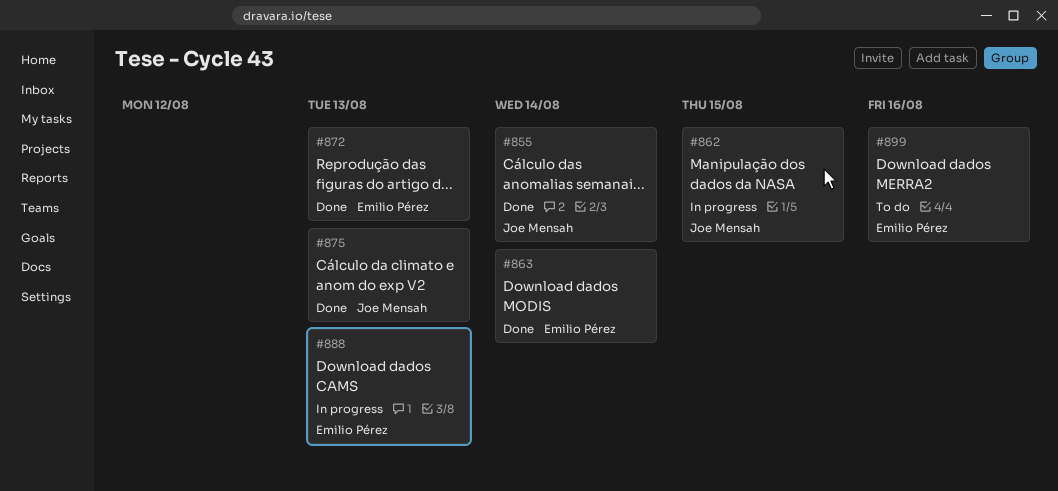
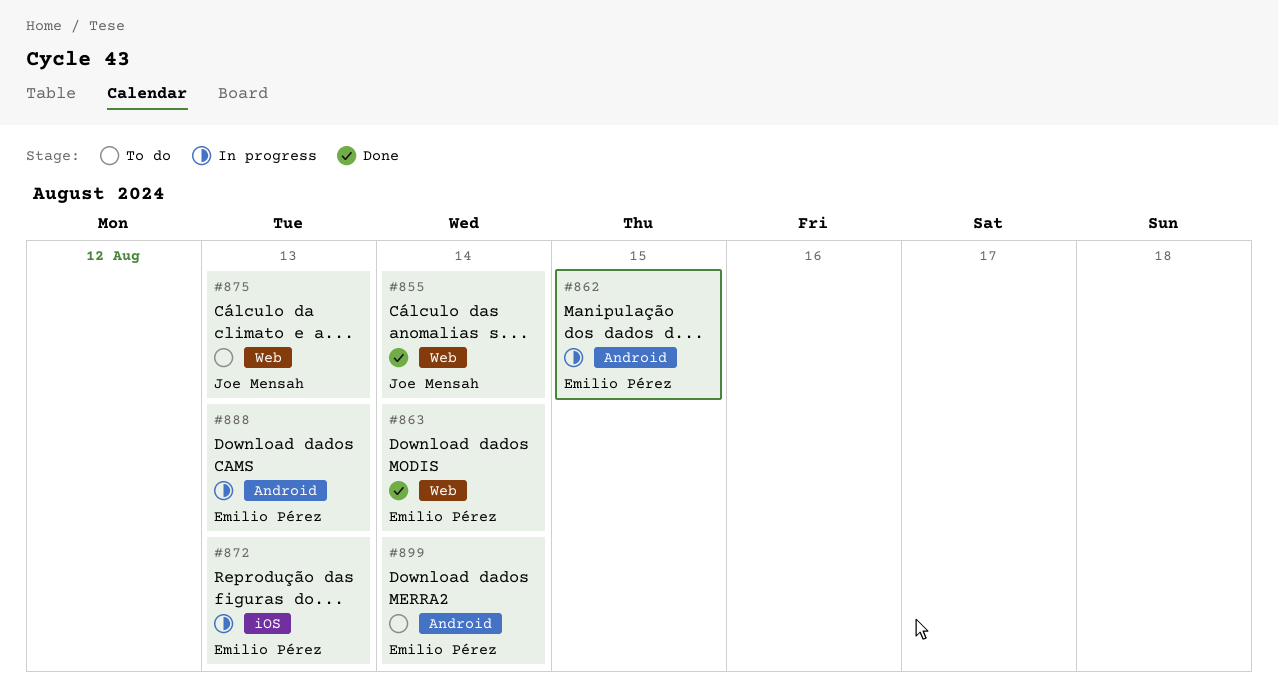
#862, owner: Joe Mensah -> Emilio Pérez
#872, status: Done -> In progress
#875, status: Done -> To do
#899, due: Aug 16 -> Aug 14

